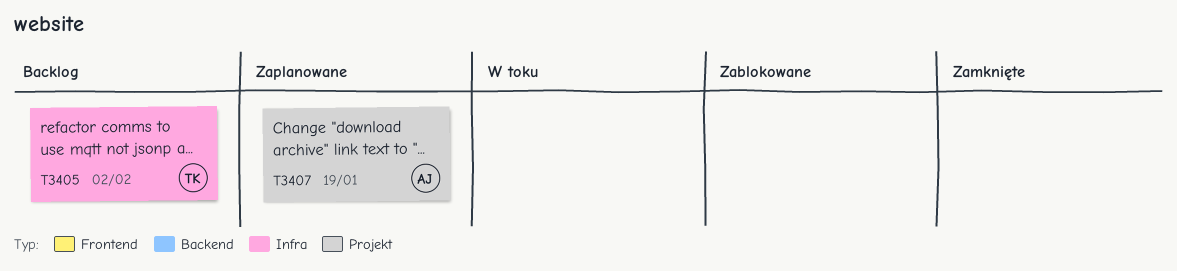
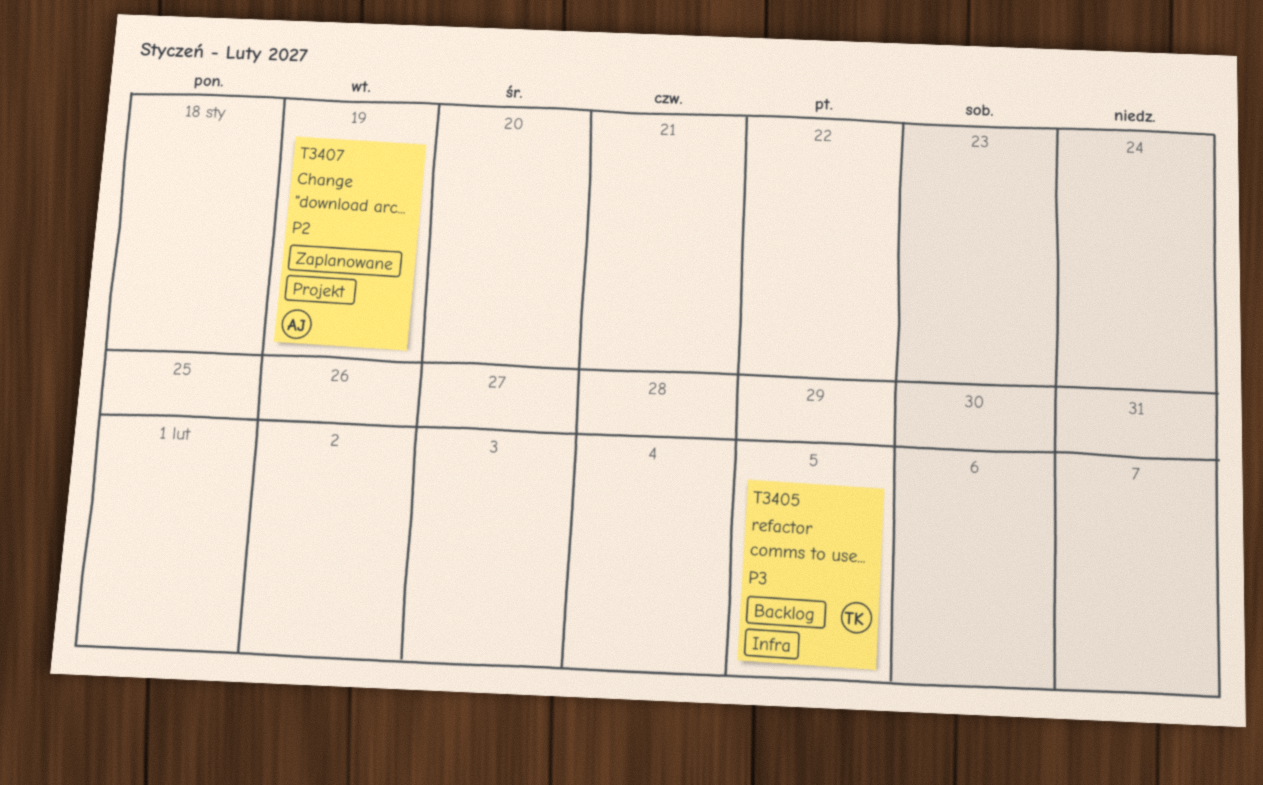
T3405, due: Feb 2 -> Feb 5

